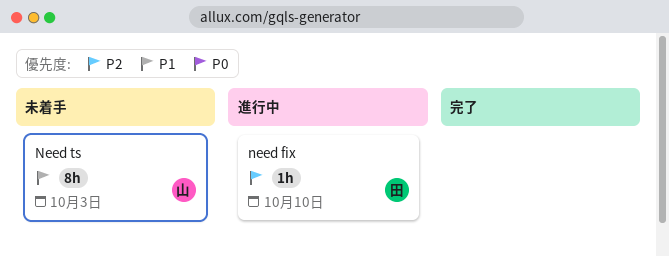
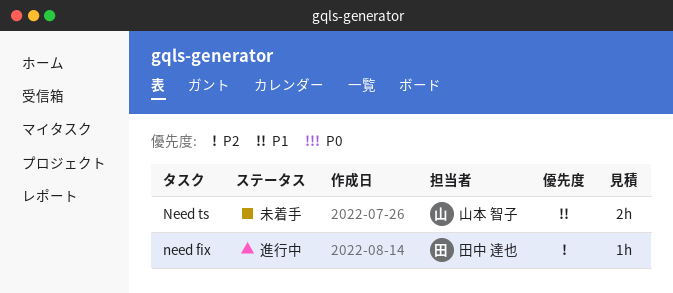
Need ts, estimate: 8h -> 2h

